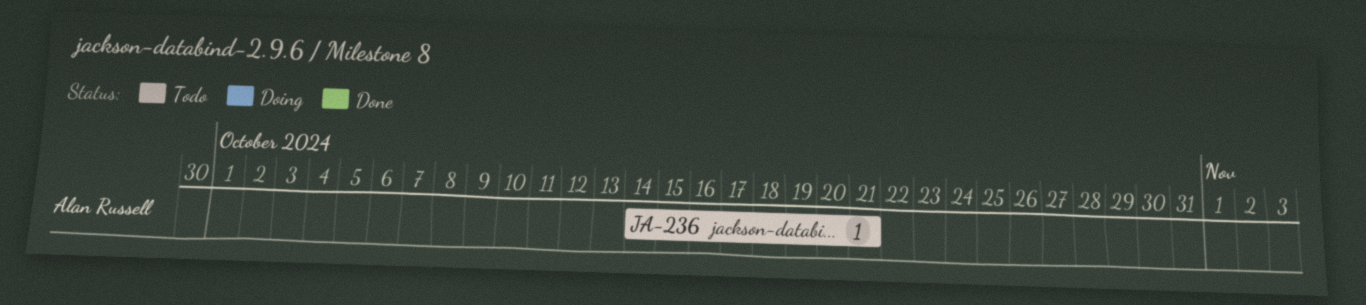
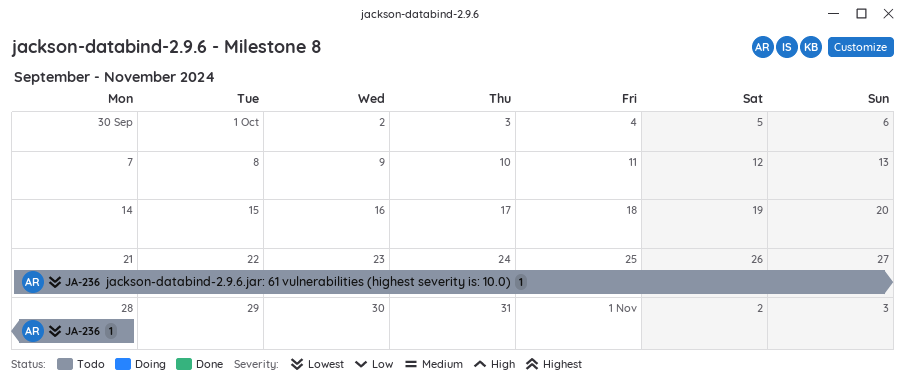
JA-236, start: Oct 14 -> Oct 21
JA-236, due: Oct 21 -> Oct 28

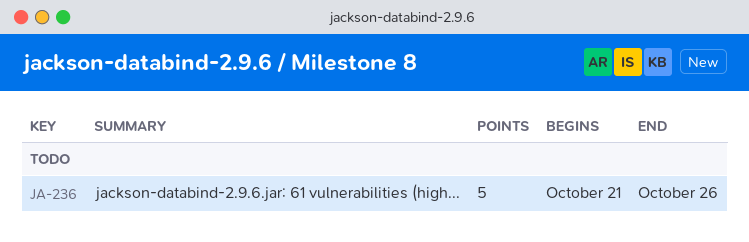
JA-236, estimate: 1 -> 5
JA-236, due: Oct 28 -> Oct 26

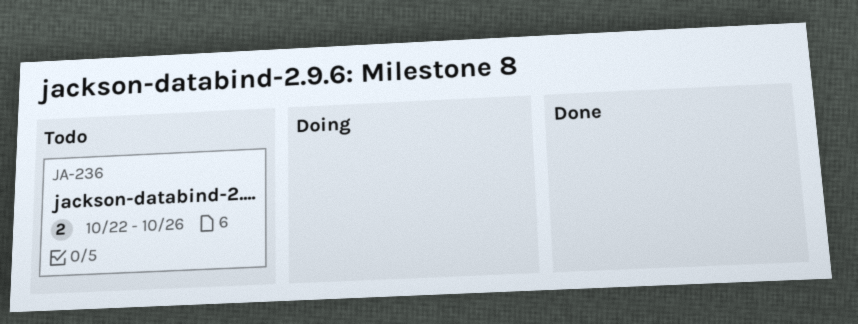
JA-236, estimate: 5 -> 2
JA-236, start: Oct 21 -> Oct 22

